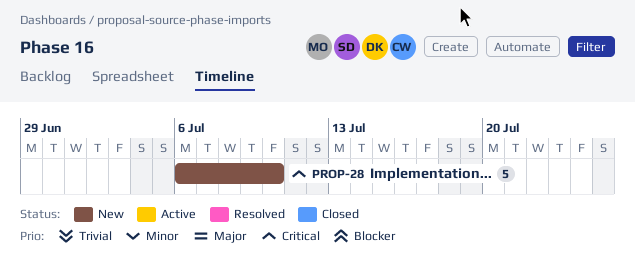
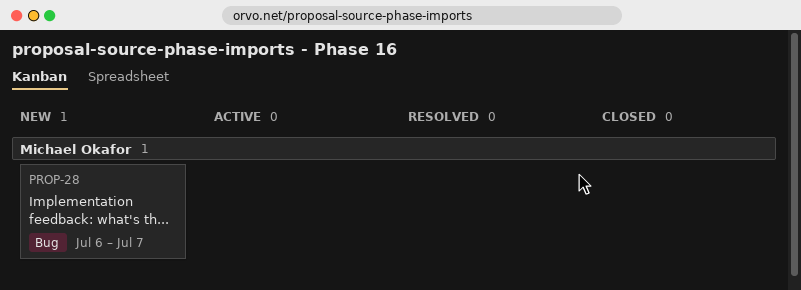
PROP-28, due: Jul 10 -> Jul 7

